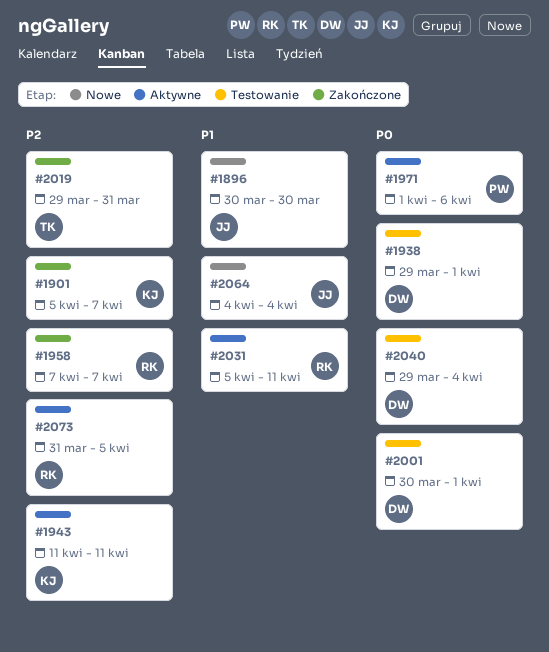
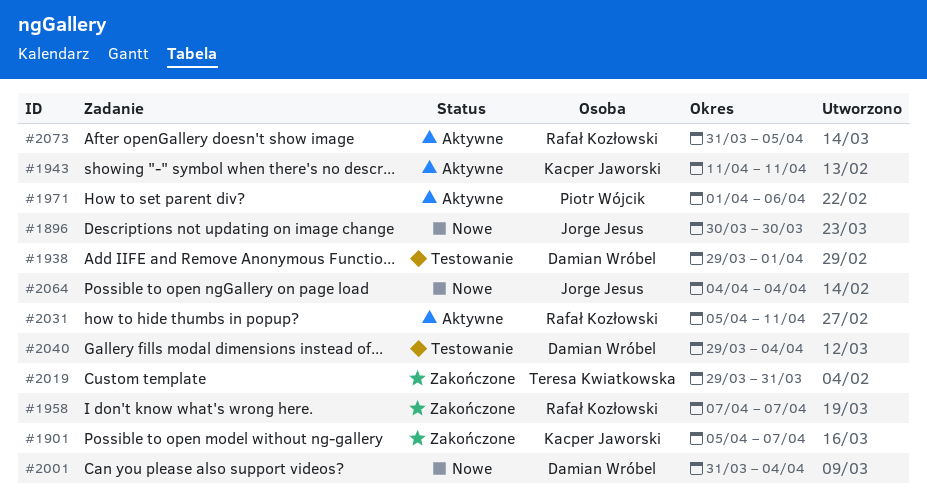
#2001, status: Testowanie -> Nowe
#2001, start: Mar 30 -> Mar 31
#2001, due: Apr 1 -> Apr 4

